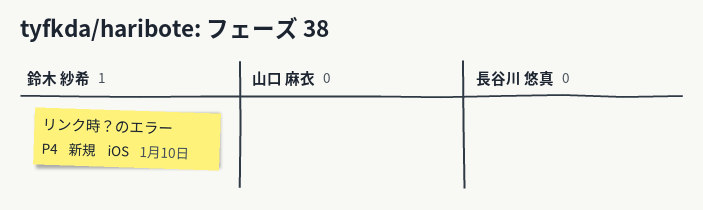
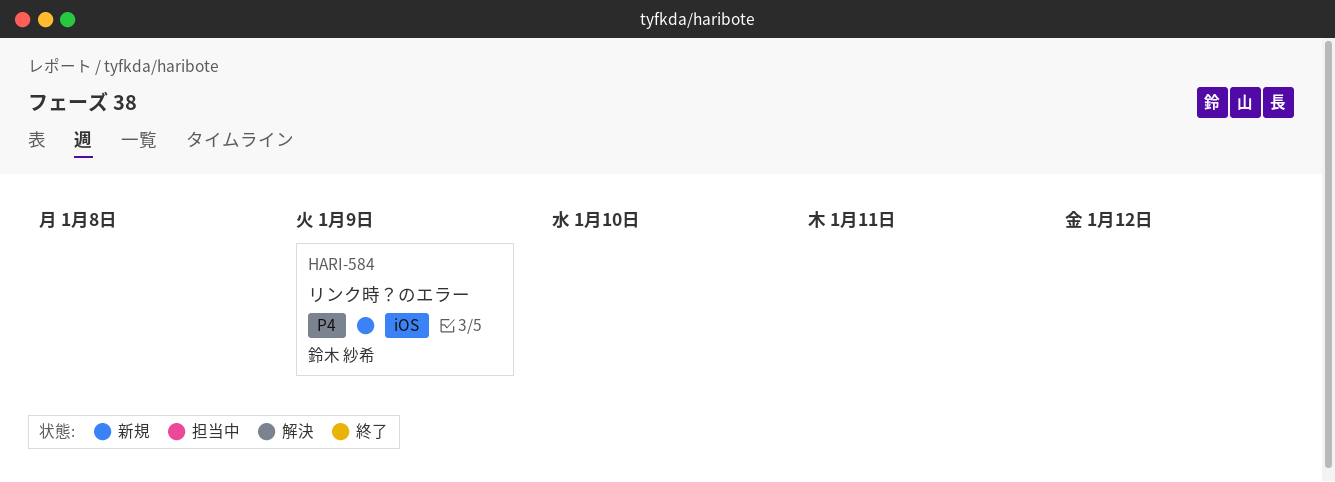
リンク時？のエラー, due: Jan 10 -> Jan 9

